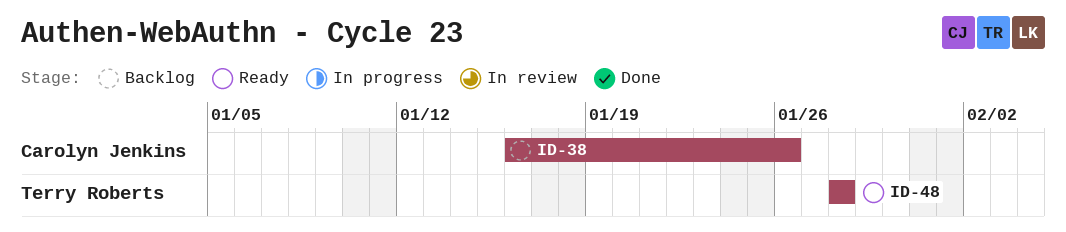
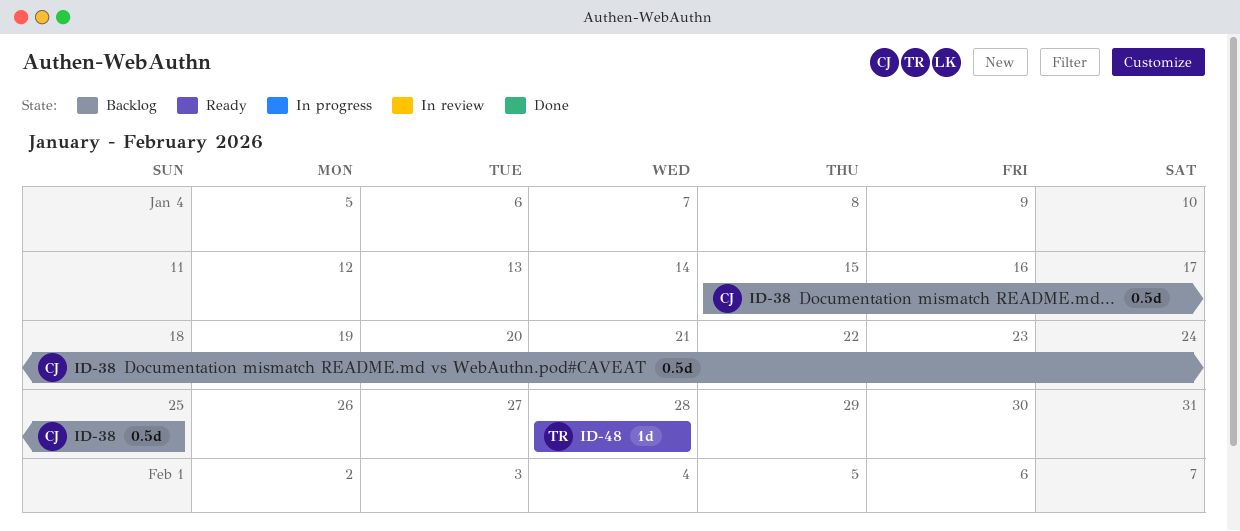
ID-38, start: Jan 16 -> Jan 15
ID-38, due: Jan 26 -> Jan 25

